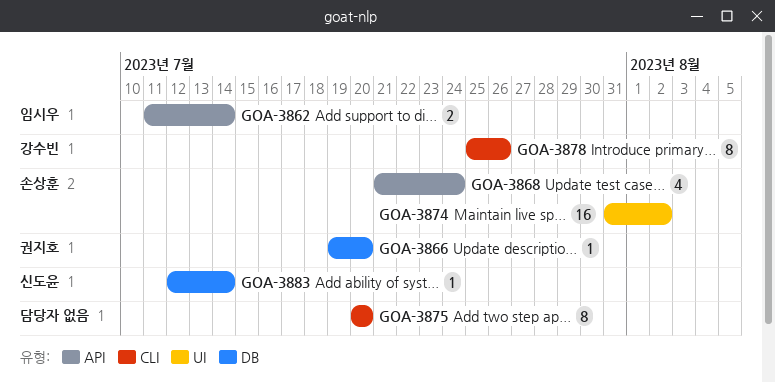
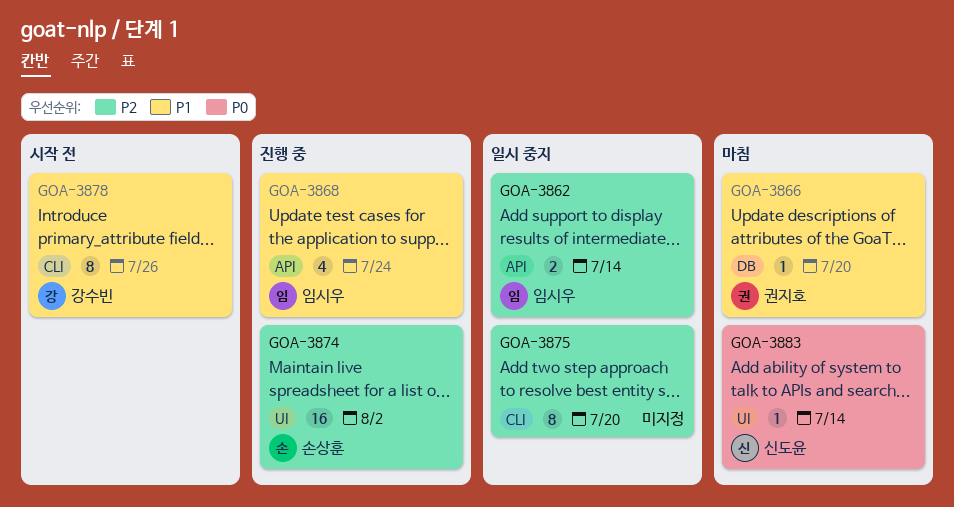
GOA-3868, owner: 손상훈 -> 임시우
GOA-3883, label: DB -> UI

